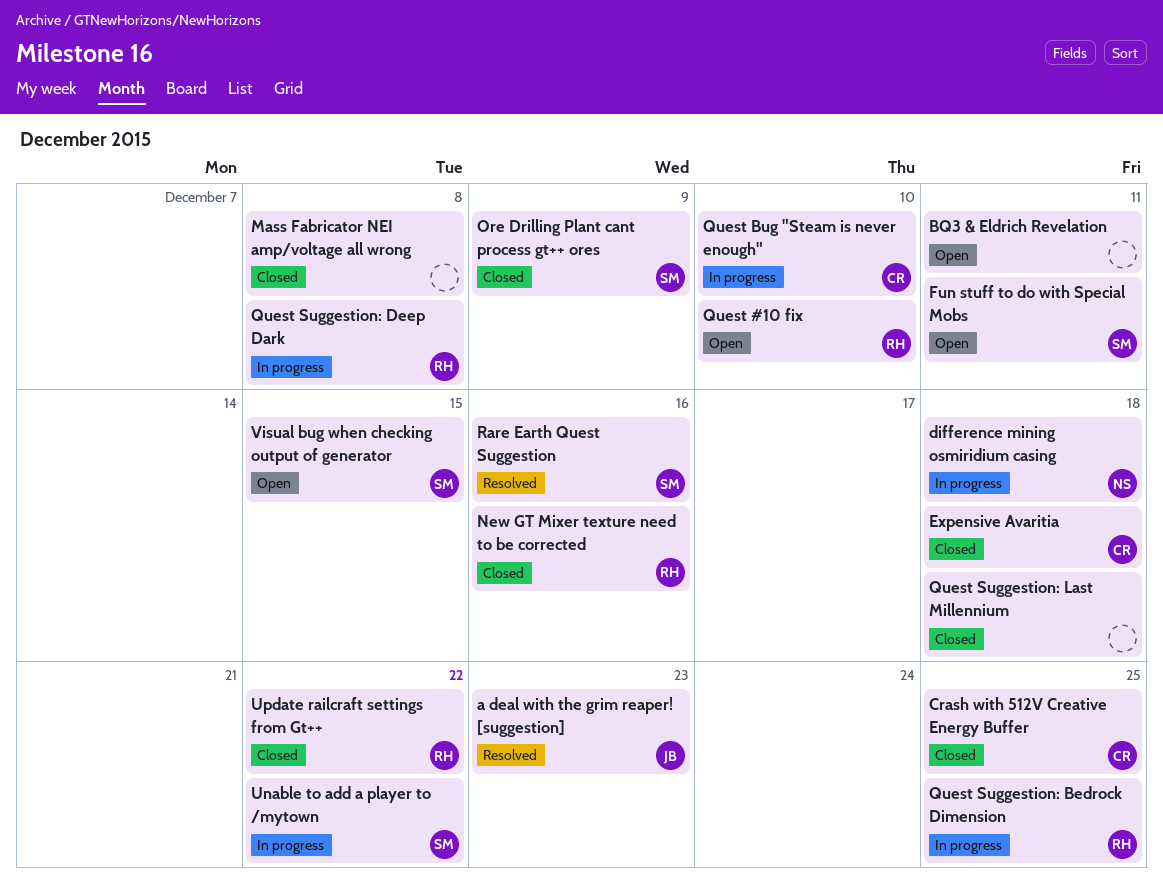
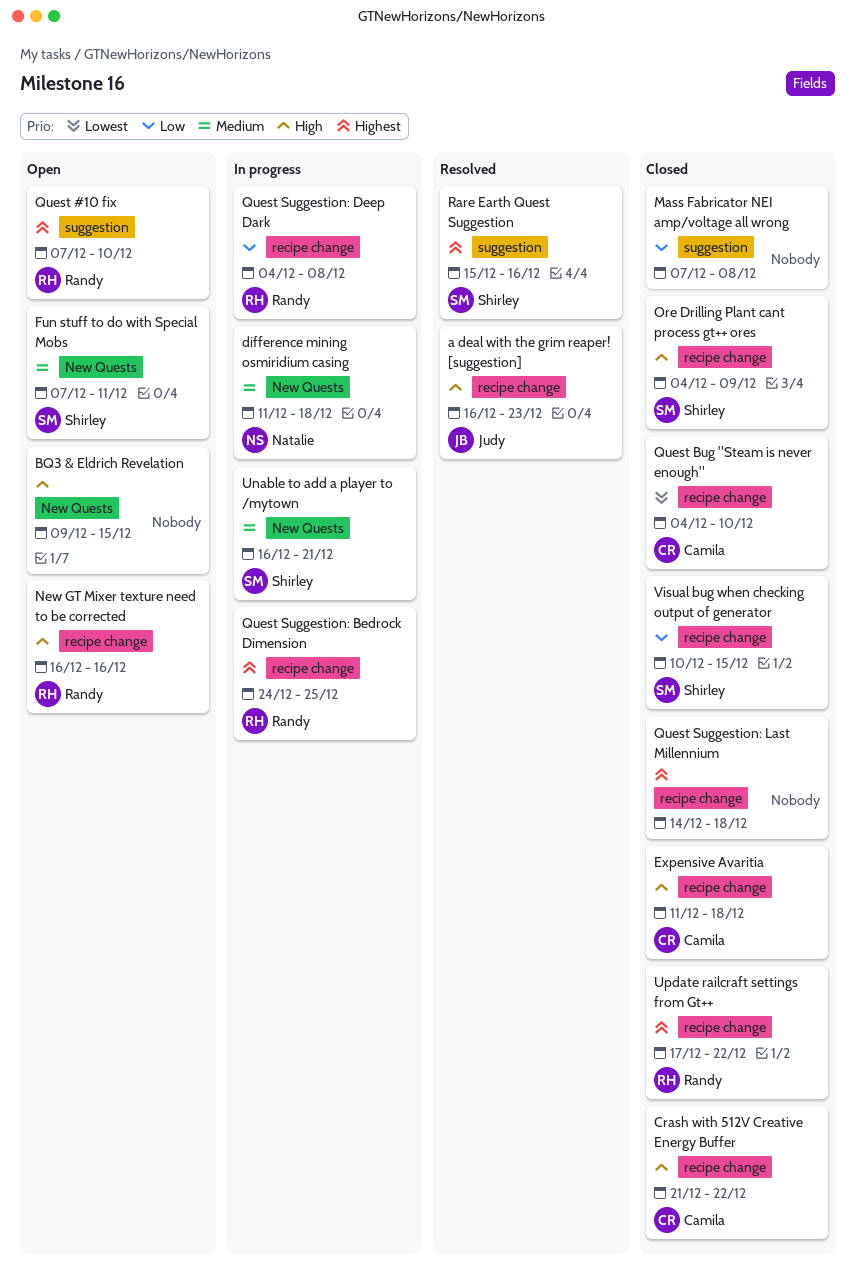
BQ3 & Eldrich Revelation, due: Dec 11 -> Dec 15
Crash with 512V Creative Energy Buffer, due: Dec 25 -> Dec 22
New GT Mixer texture need to be corrected, status: Closed -> Open
Quest Bug "Steam is never enough", status: In progress -> Closed
Unable to add a player to /mytown, due: Dec 22 -> Dec 21
Visual bug when checking output of generator, status: Open -> Closed

